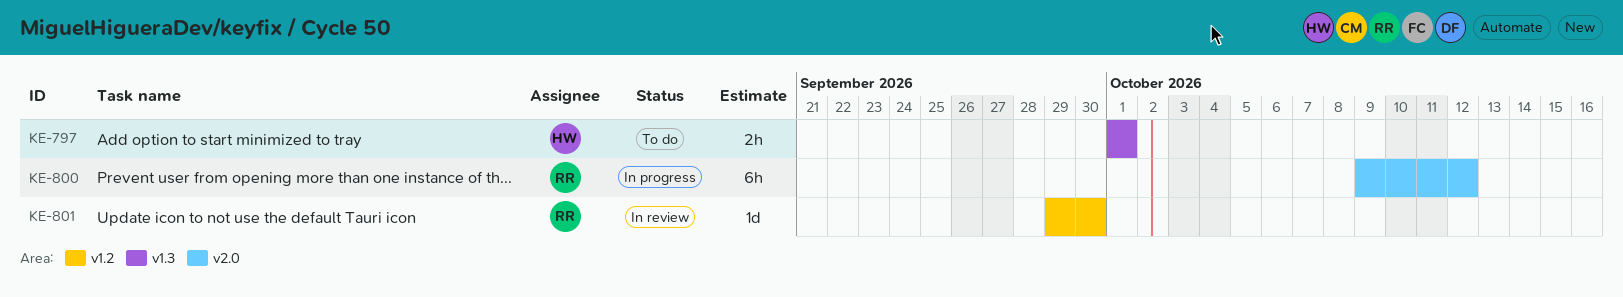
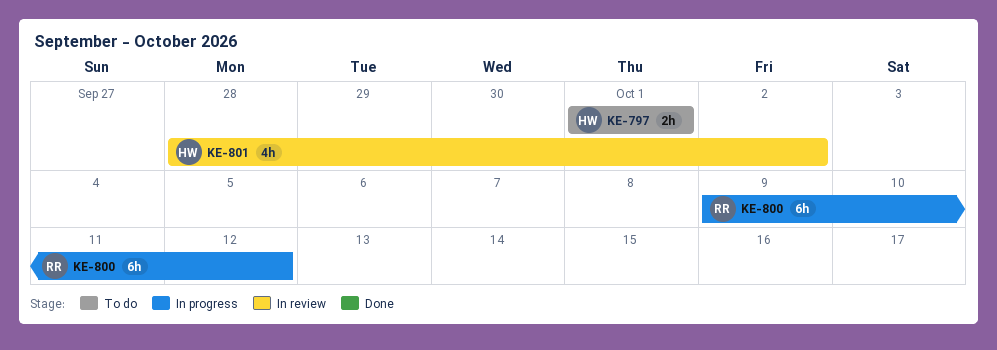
KE-801, owner: RR -> HW
KE-801, estimate: 1d -> 4h
KE-801, start: Sep 29 -> Sep 28
KE-801, due: Sep 30 -> Oct 2

